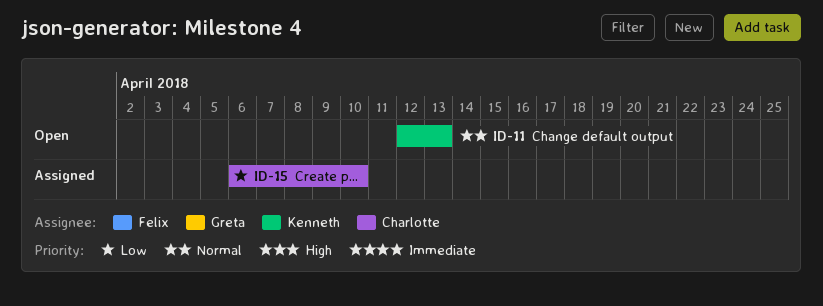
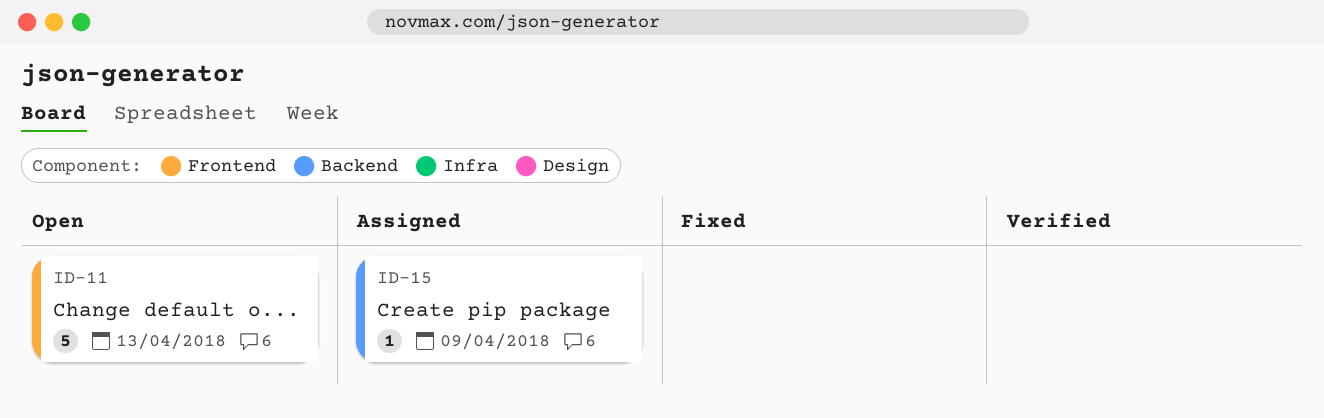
ID-15, due: Apr 10 -> Apr 9

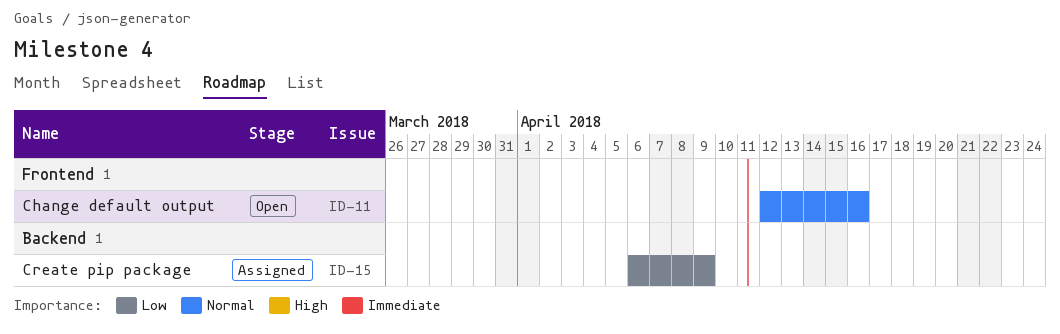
ID-11, due: Apr 13 -> Apr 16

